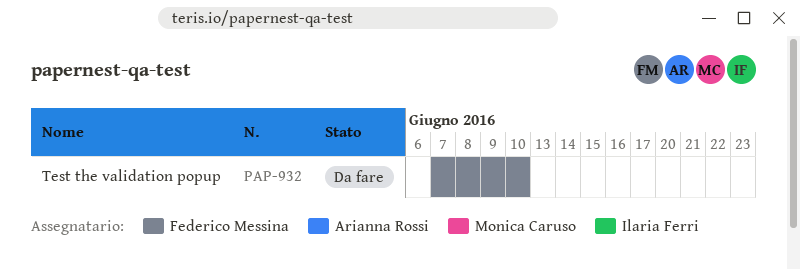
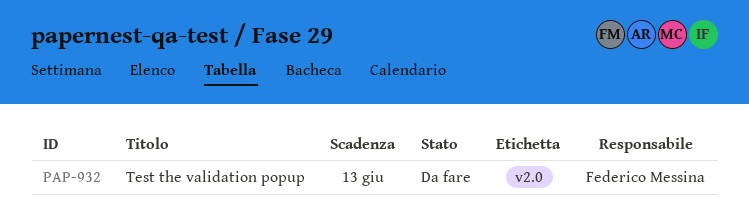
PAP-932, due: Jun 10 -> Jun 13

